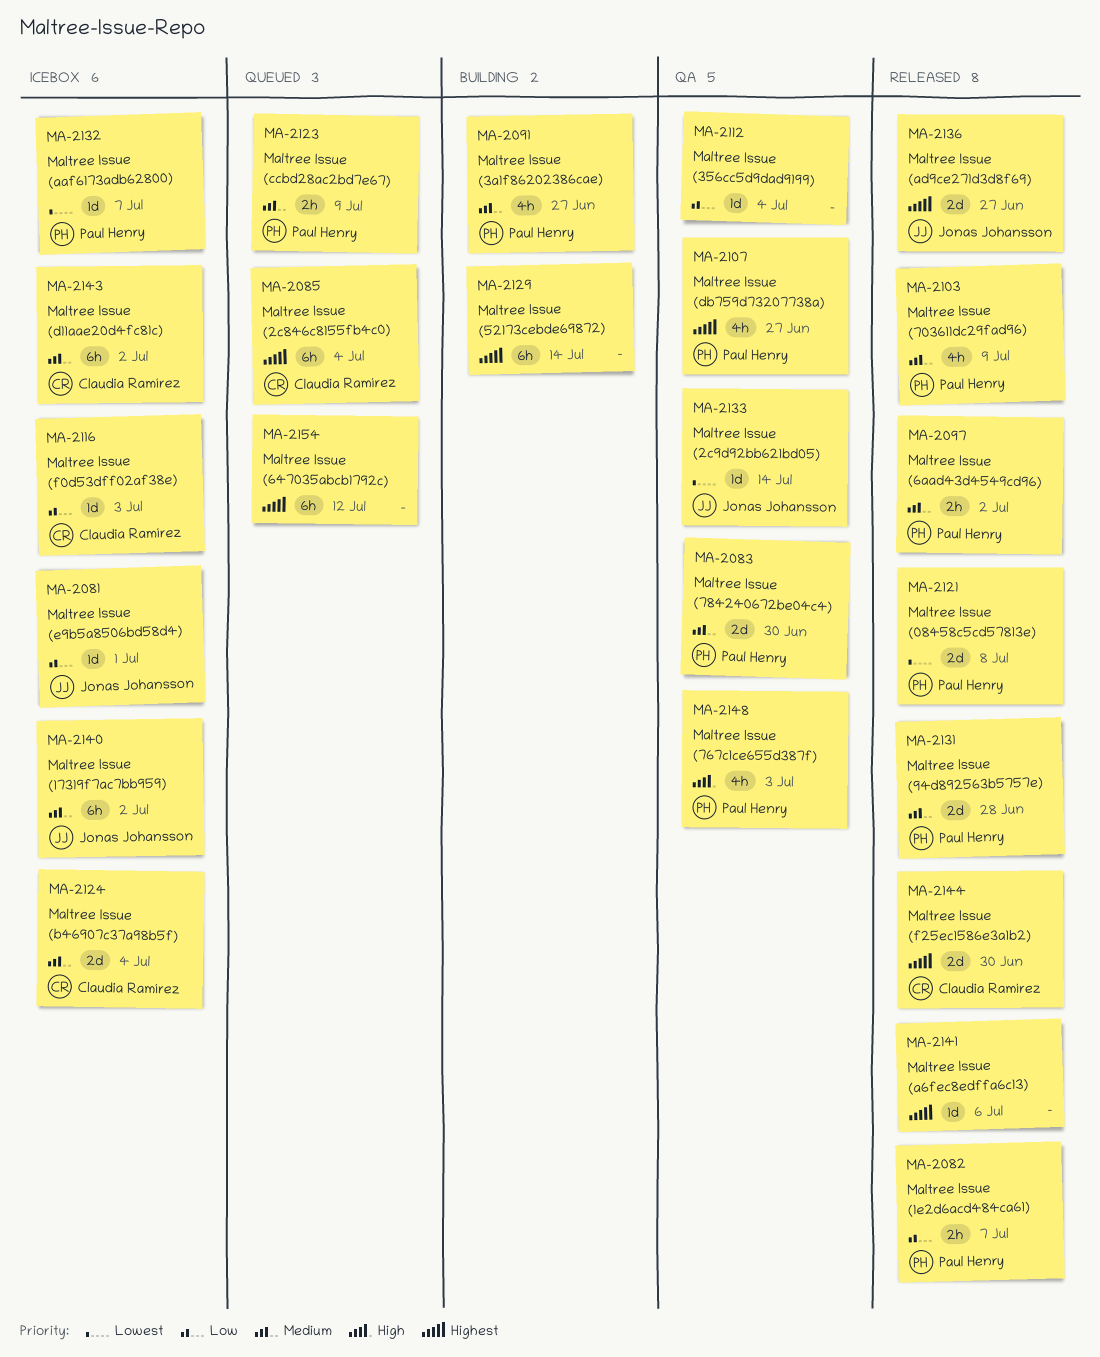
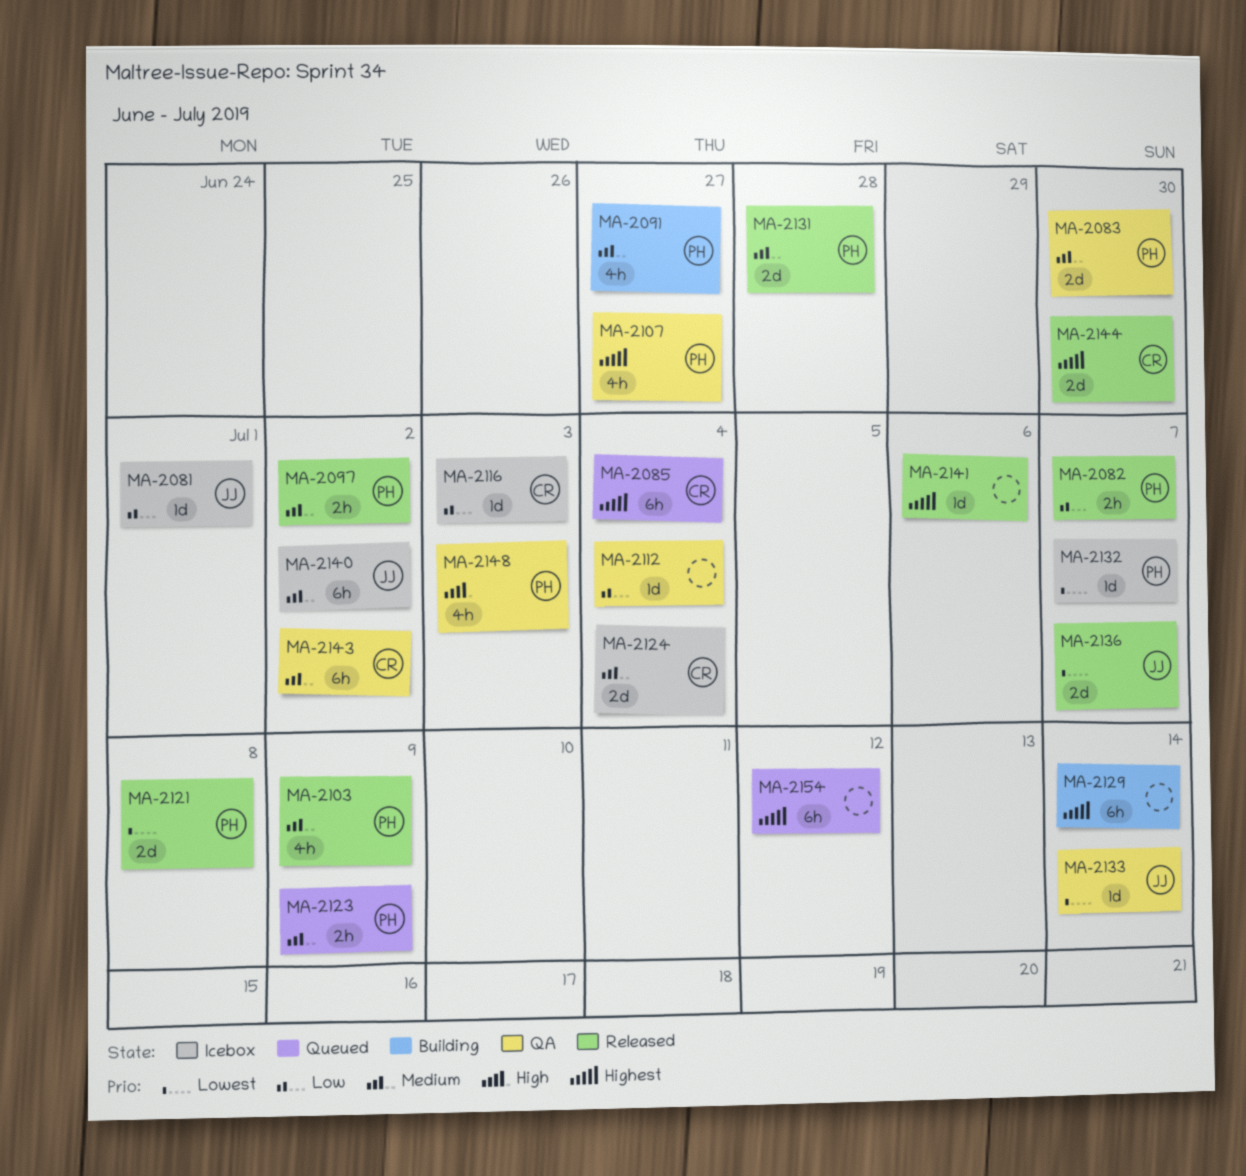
MA-2136, priority: Highest -> Lowest
MA-2136, due: Jun 27 -> Jul 7
MA-2143, status: Icebox -> QA

